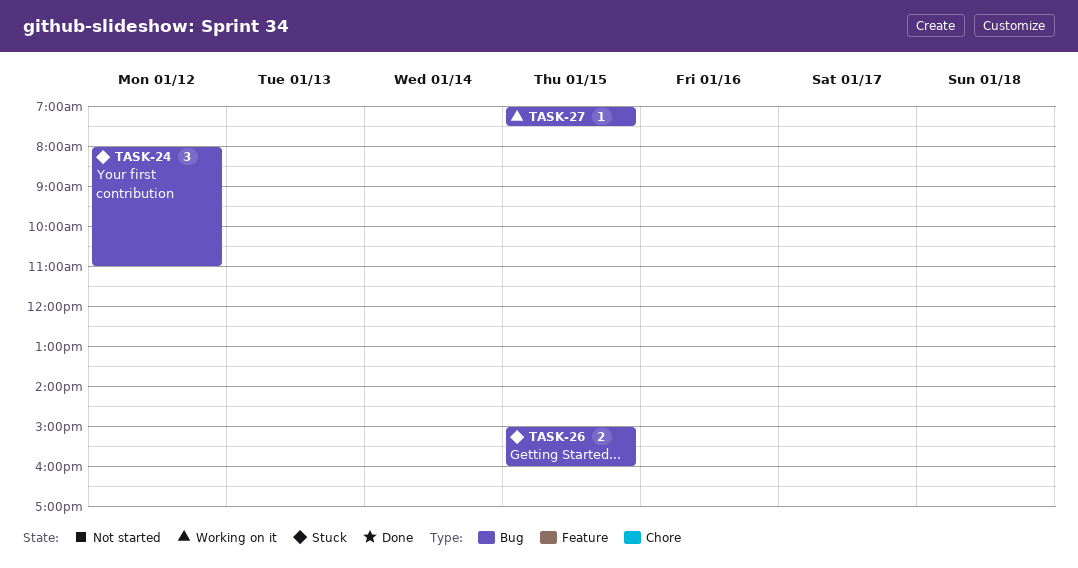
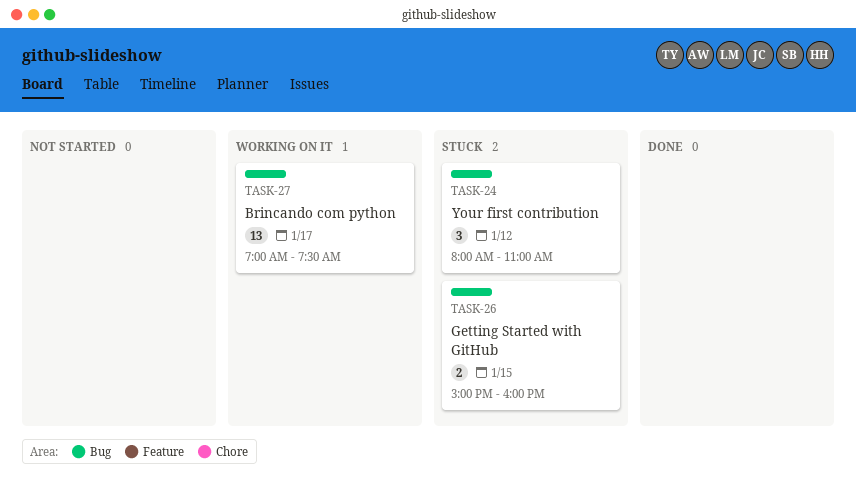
TASK-27, estimate: 1 -> 13
TASK-27, day: Jan 15 -> Jan 17

